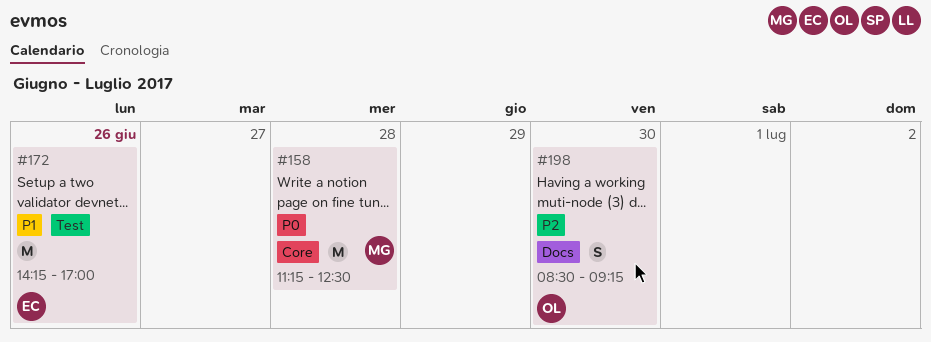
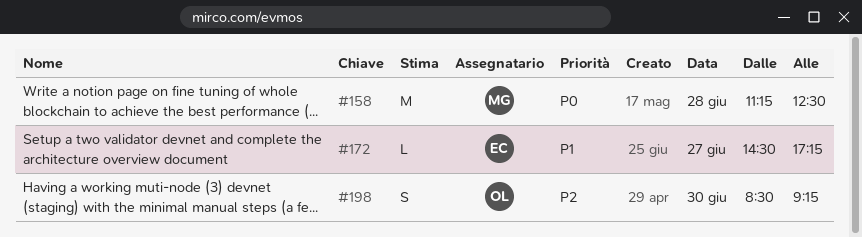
#172, estimate: M -> L
#172, day: Jun 26 -> Jun 27
#172, begins: 14:15 -> 14:30
#172, ends: 17:00 -> 17:15

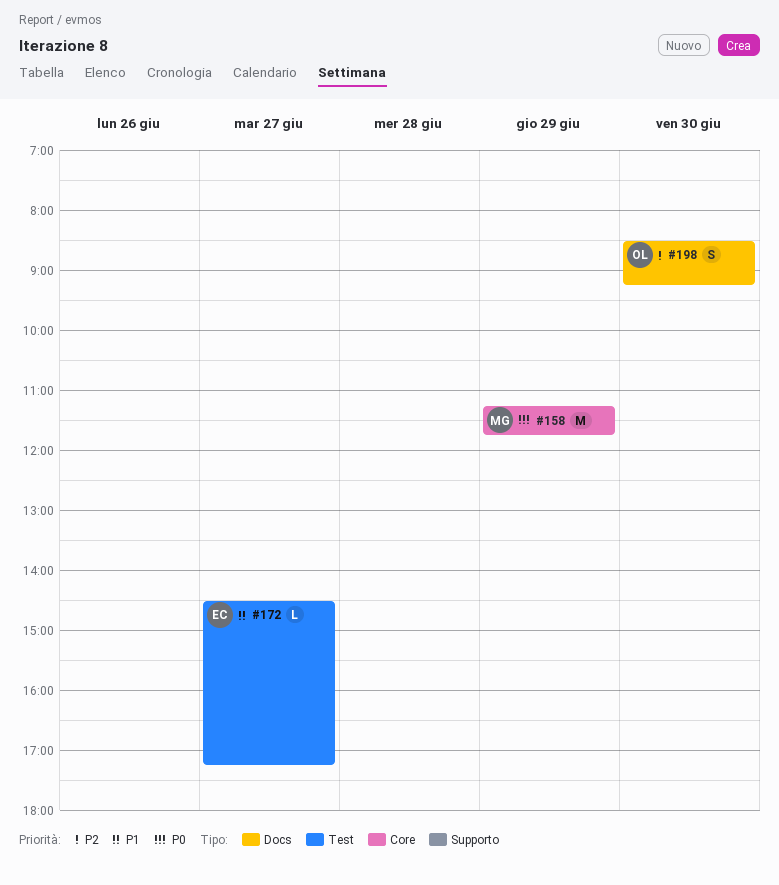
#158, day: Jun 28 -> Jun 29
#158, ends: 12:30 -> 11:45

